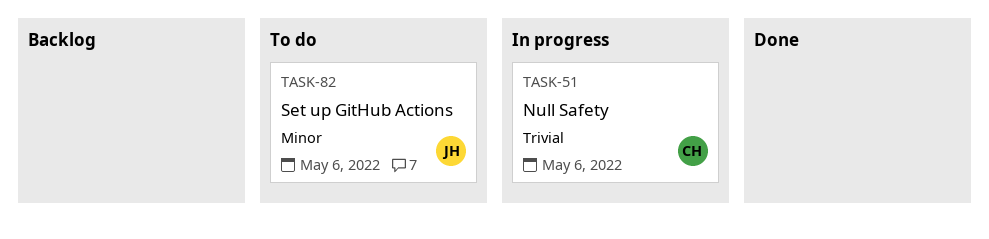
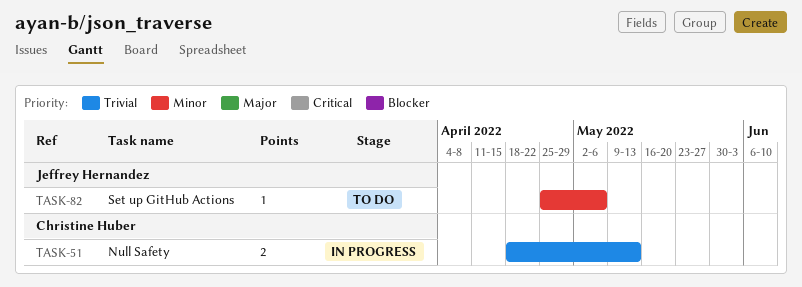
TASK-51, due: May 6 -> May 13

